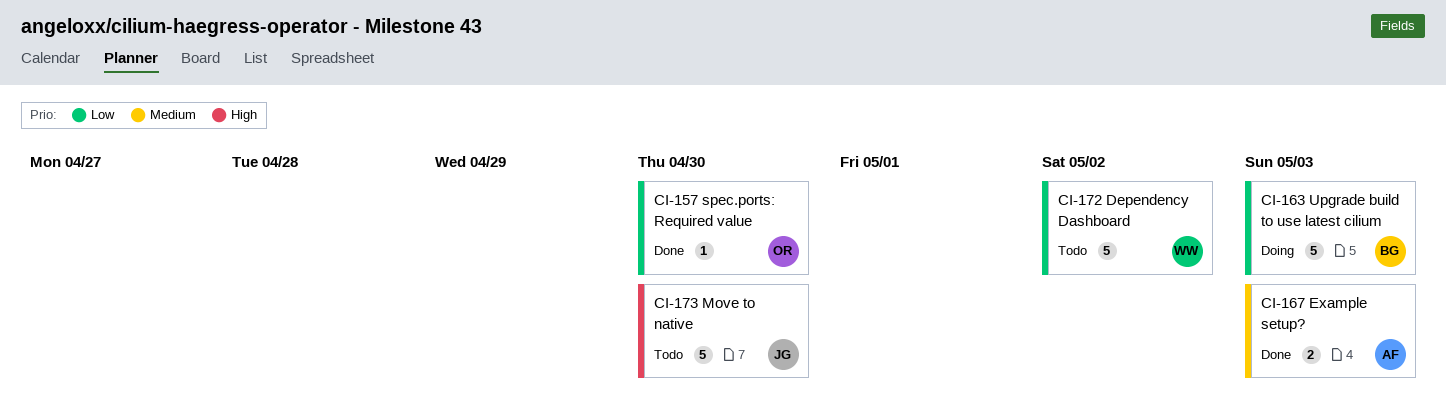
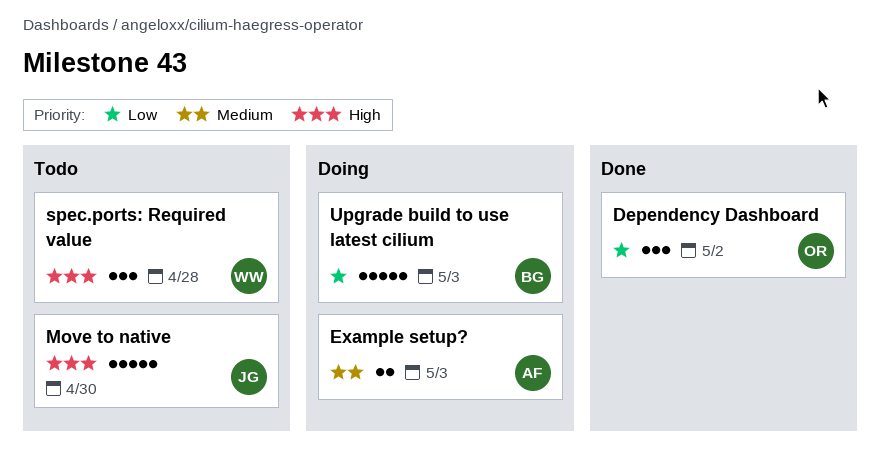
Dependency Dashboard, status: Todo -> Done
Dependency Dashboard, owner: WW -> OR
Dependency Dashboard, estimate: 5 -> 3
Example setup?, status: Done -> Doing
spec.ports: Required value, status: Done -> Todo
spec.ports: Required value, owner: OR -> WW
spec.ports: Required value, priority: Low -> High
spec.ports: Required value, estimate: 1 -> 3
spec.ports: Required value, due: Apr 30 -> Apr 28

